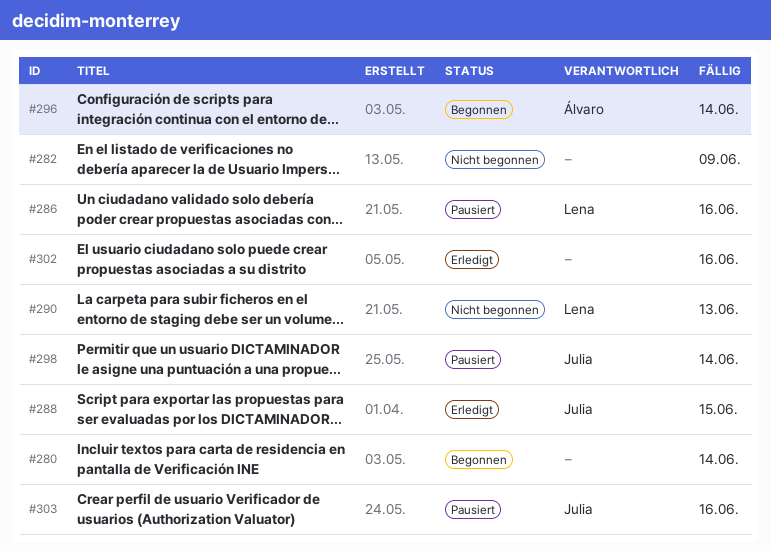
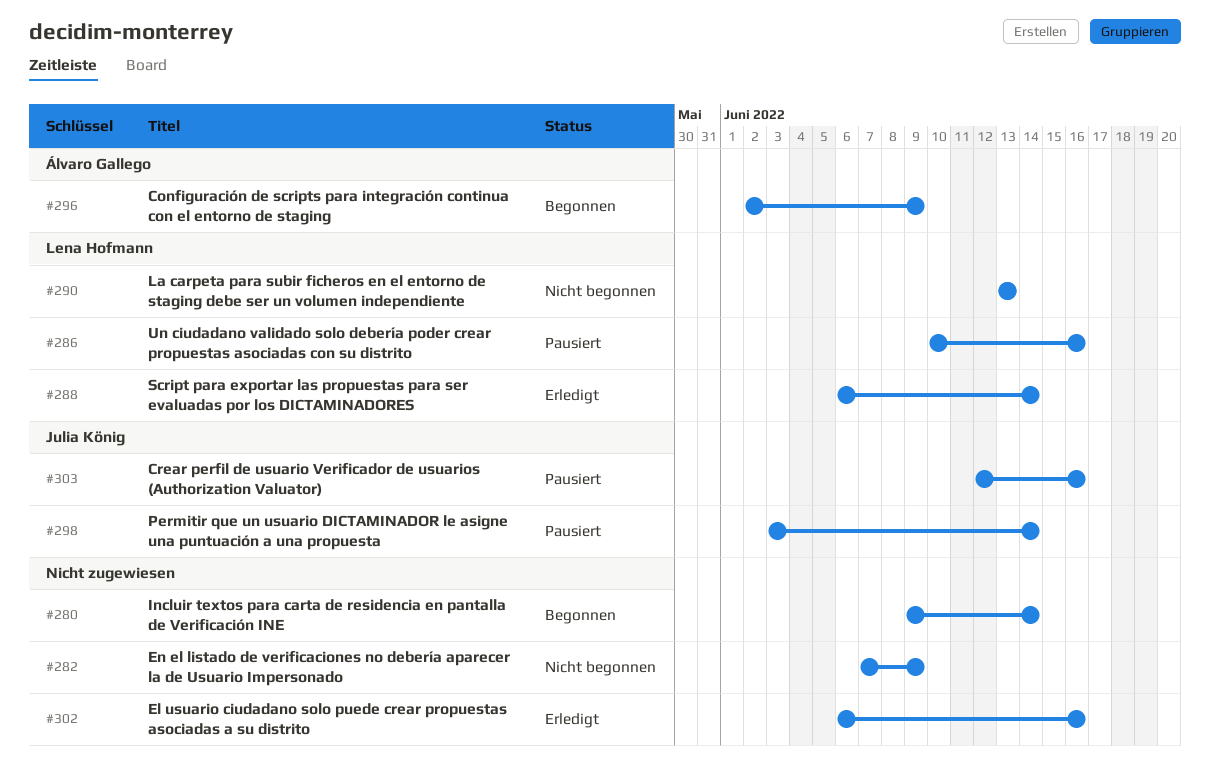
#288, owner: Julia König -> Lena Hofmann
#288, due: Jun 15 -> Jun 14
#296, due: Jun 14 -> Jun 9

